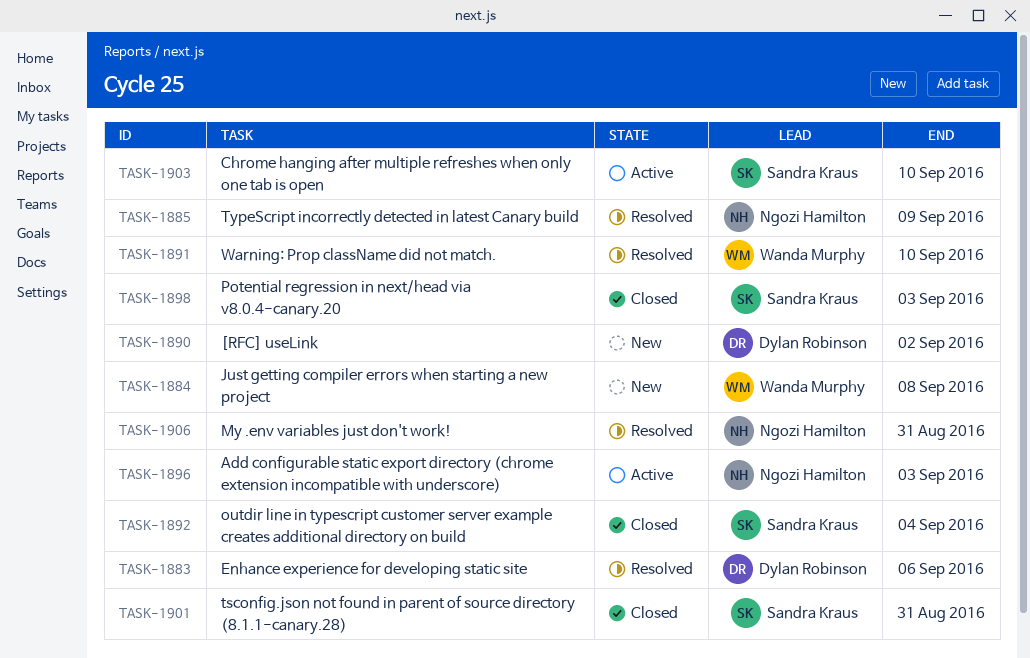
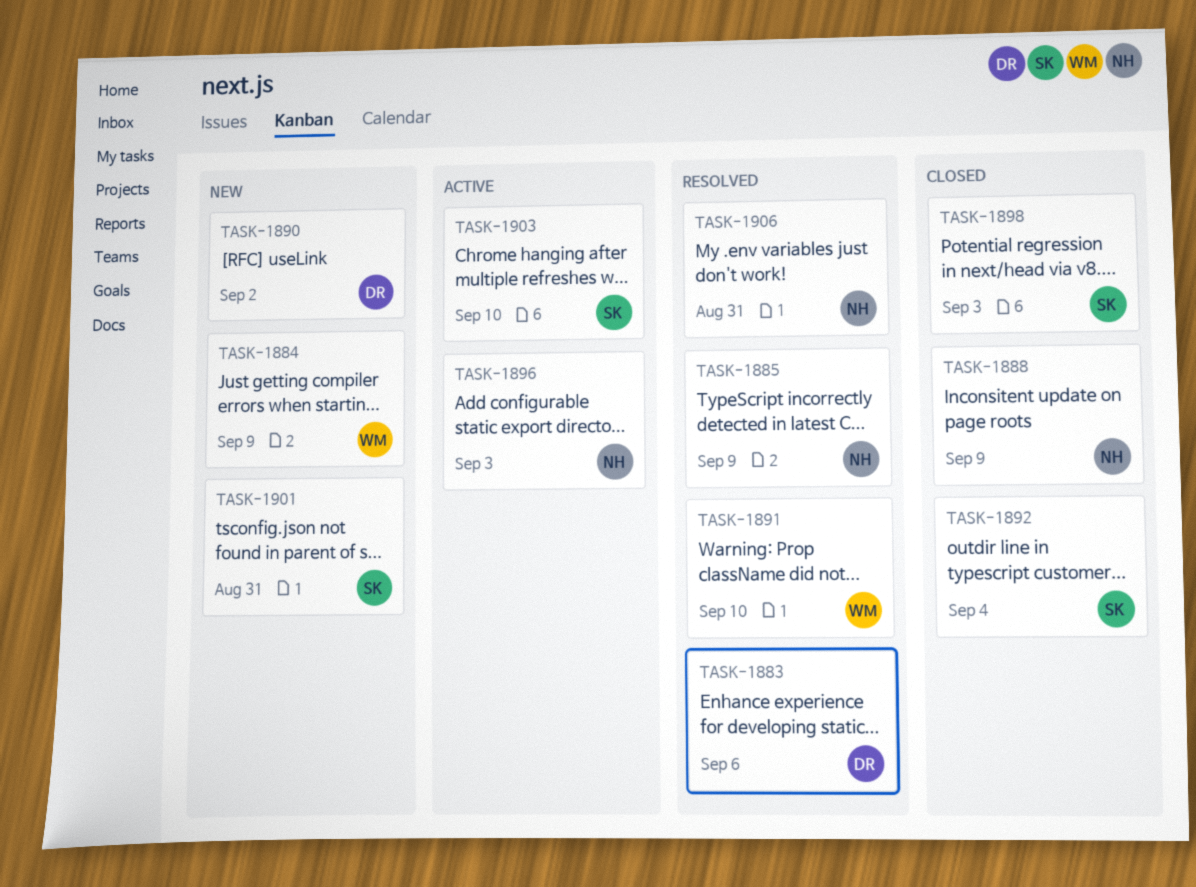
TASK-1884, due: Sep 8 -> Sep 9
TASK-1888: none -> present
TASK-1901, status: Closed -> New

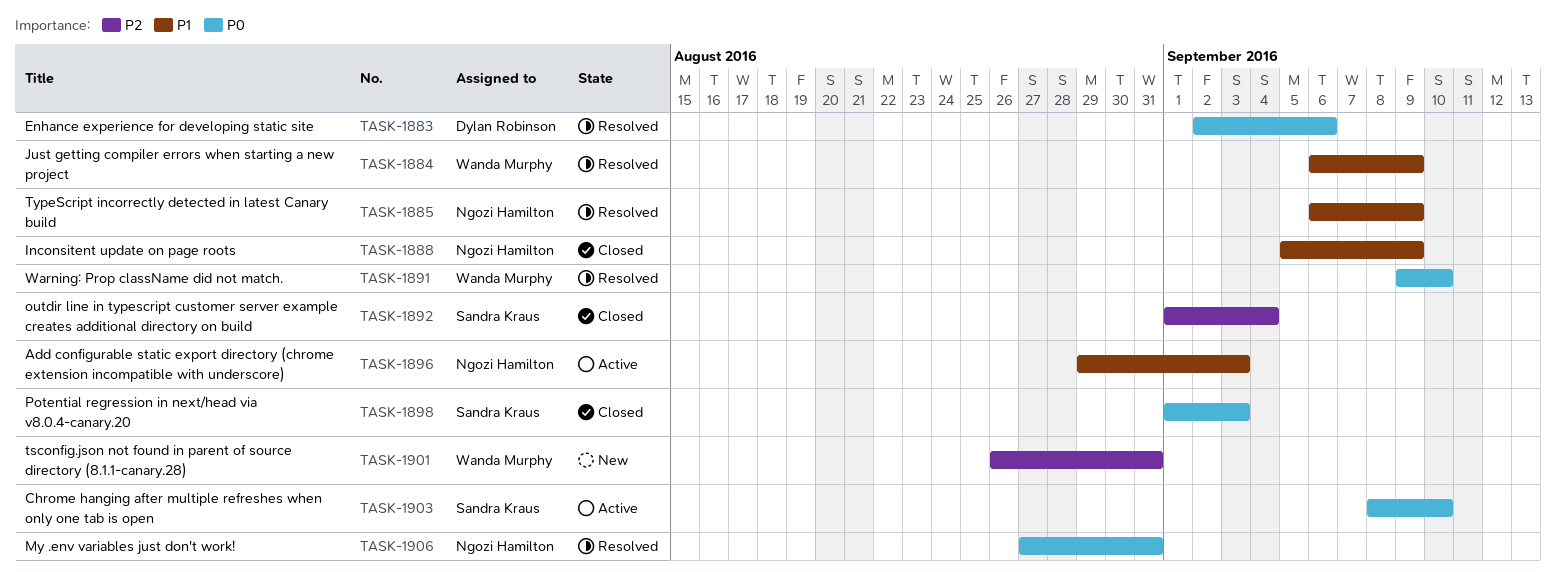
TASK-1884, status: New -> Resolved
TASK-1890: present -> none
TASK-1901, owner: Sandra Kraus -> Wanda Murphy

